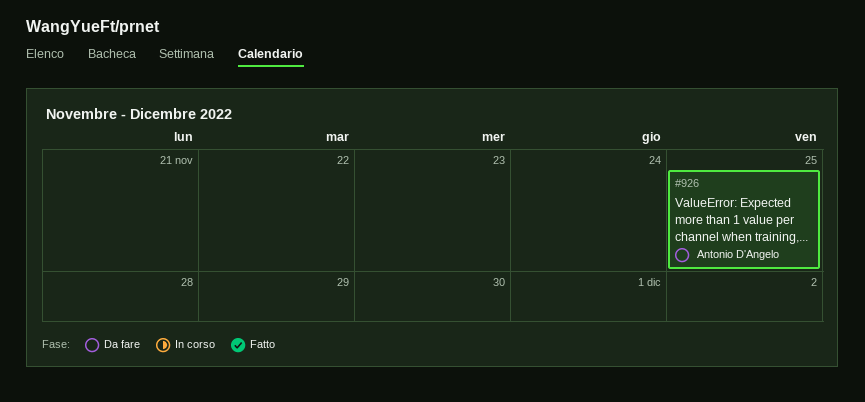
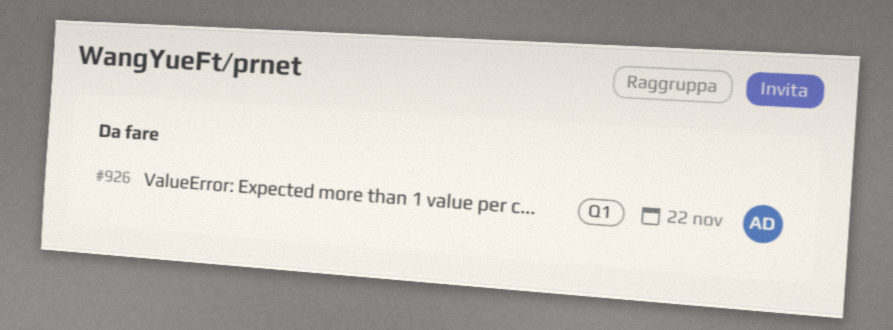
#926, due: Nov 25 -> Nov 22

